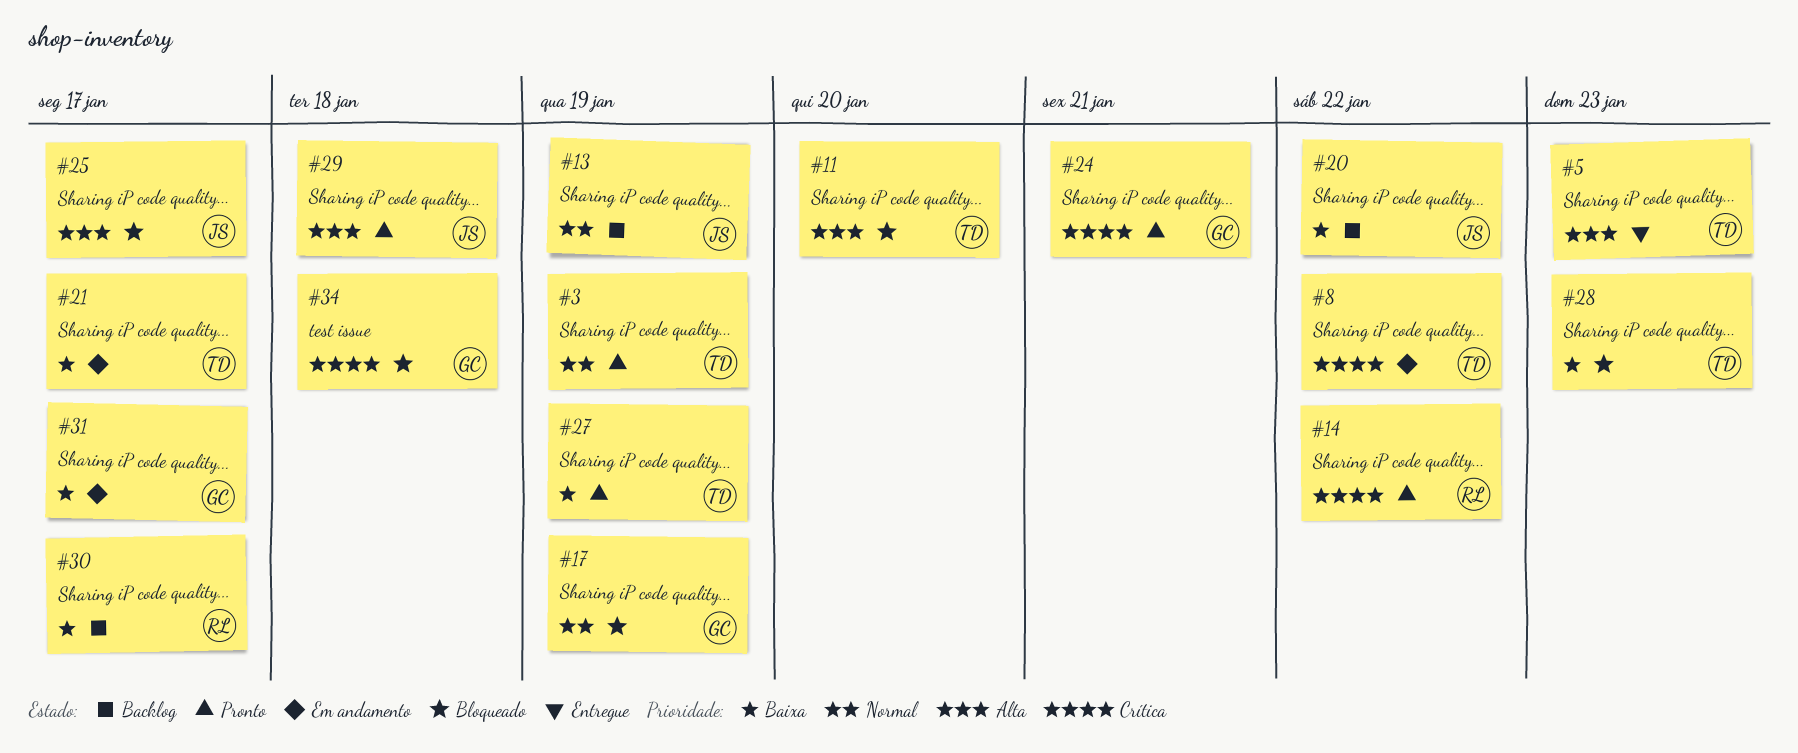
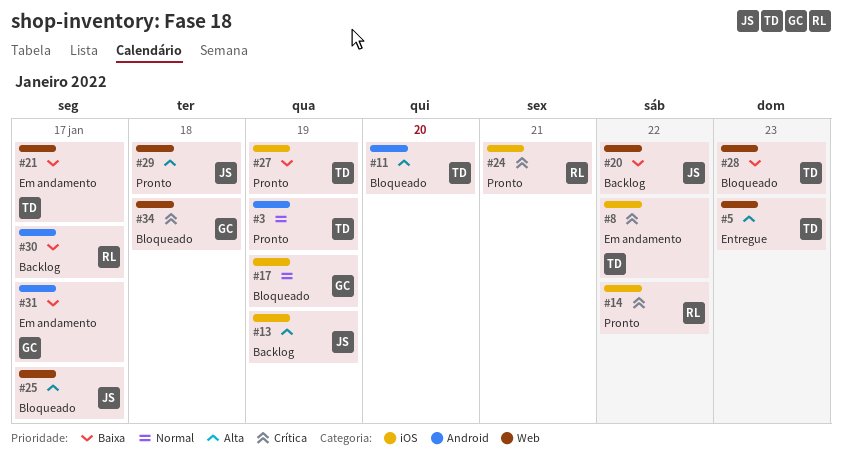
#13, priority: Normal -> Alta
#24, owner: GC -> RL

